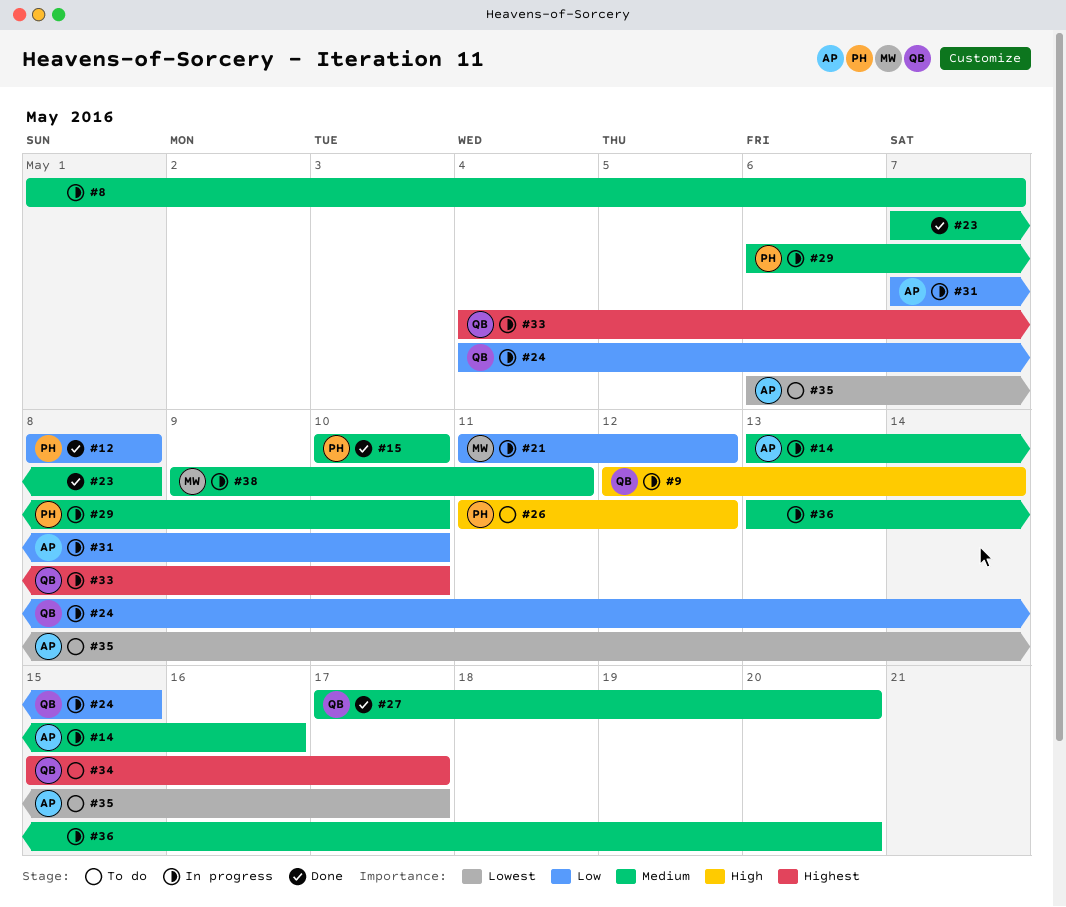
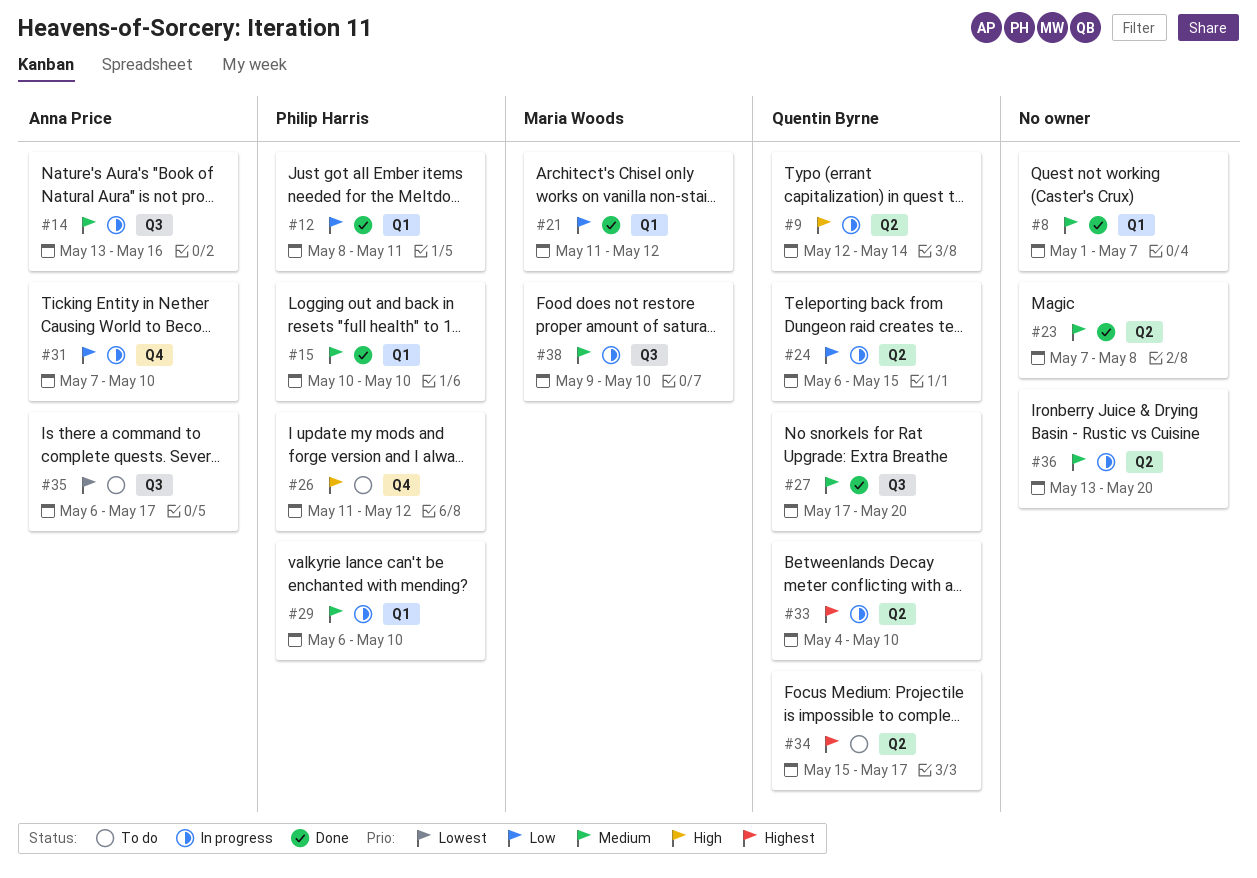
#8, status: In progress -> Done
#12, due: May 8 -> May 11
#21, status: In progress -> Done
#24, start: May 4 -> May 6
#38, due: May 11 -> May 10

